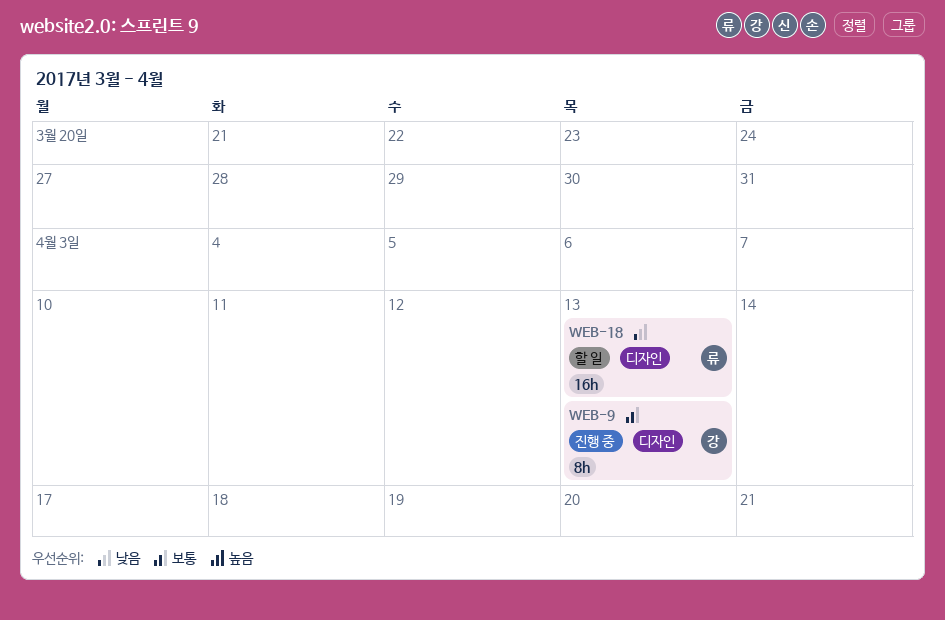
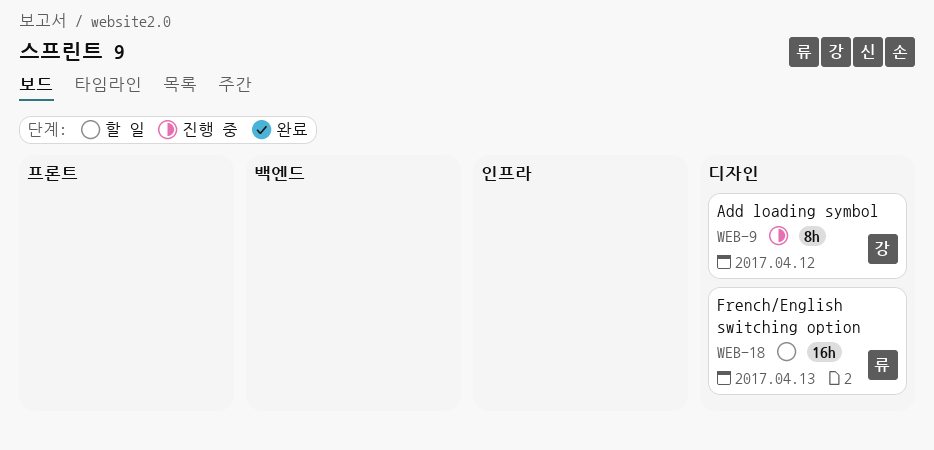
WEB-9, due: Apr 13 -> Apr 12

